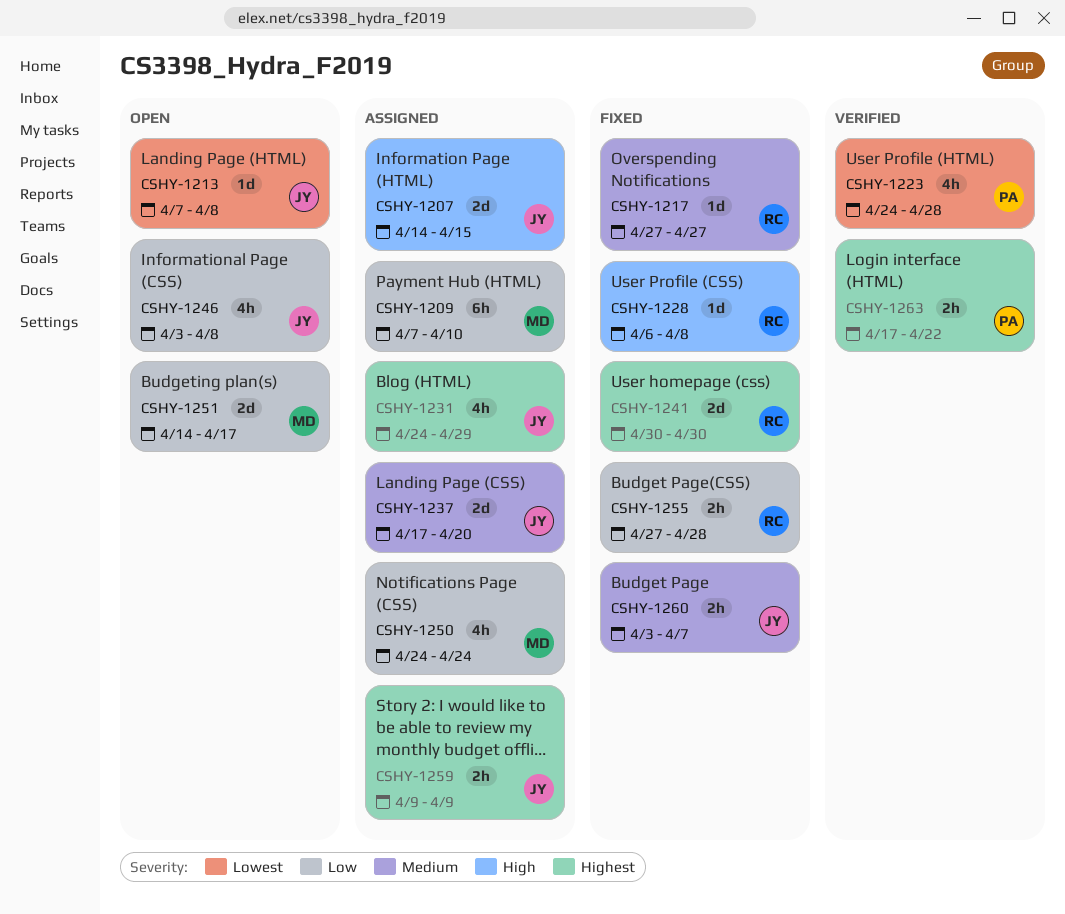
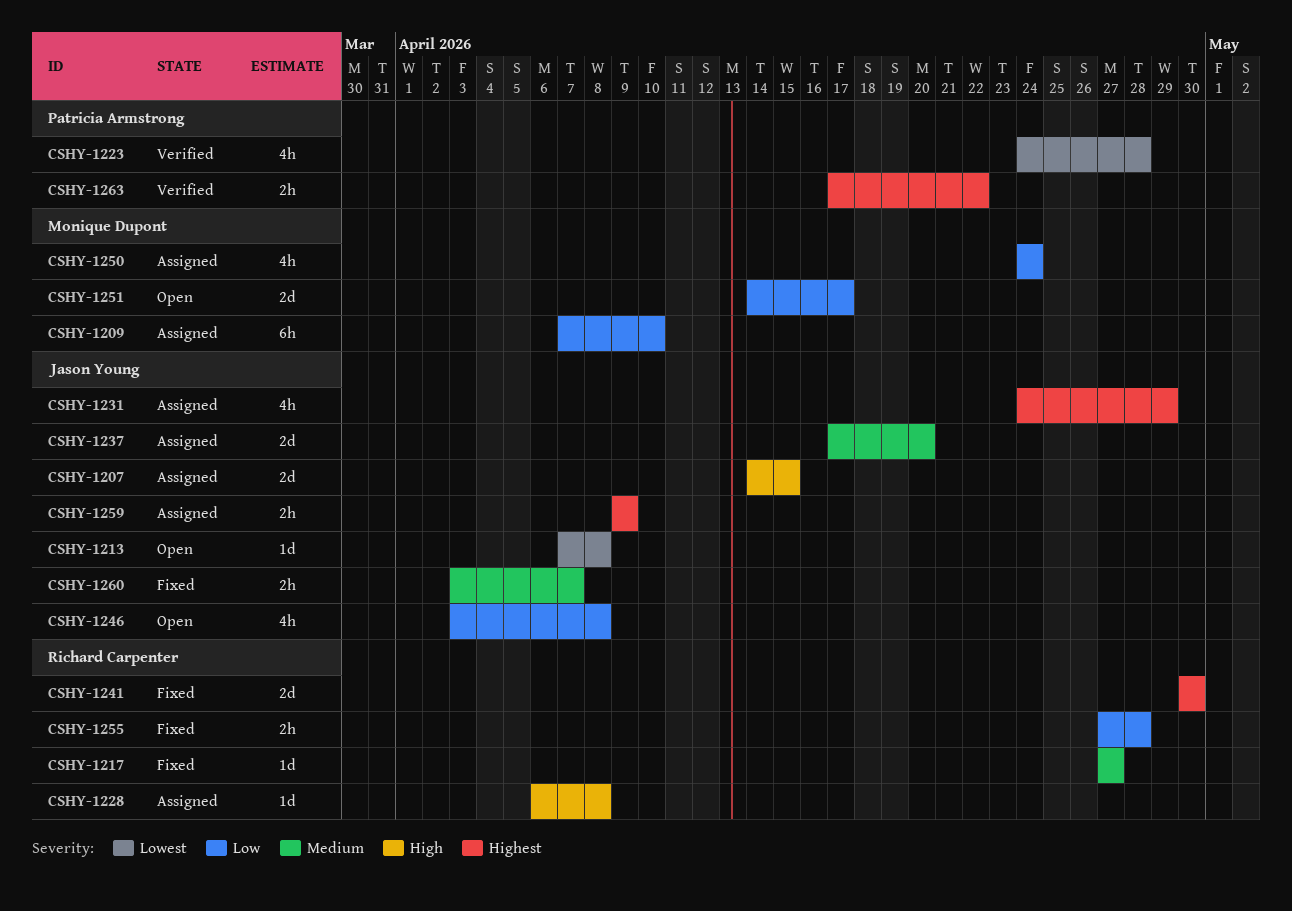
CSHY-1228, status: Fixed -> Assigned

